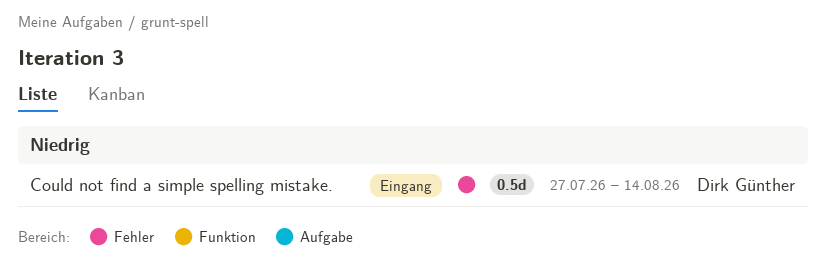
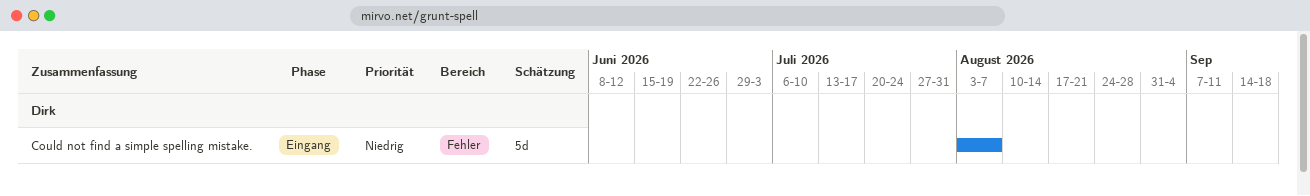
Could not find a simple spelling mistake., estimate: 0.5d -> 5d
Could not find a simple spelling mistake., start: Jul 27 -> Aug 3
Could not find a simple spelling mistake., due: Aug 14 -> Aug 7

